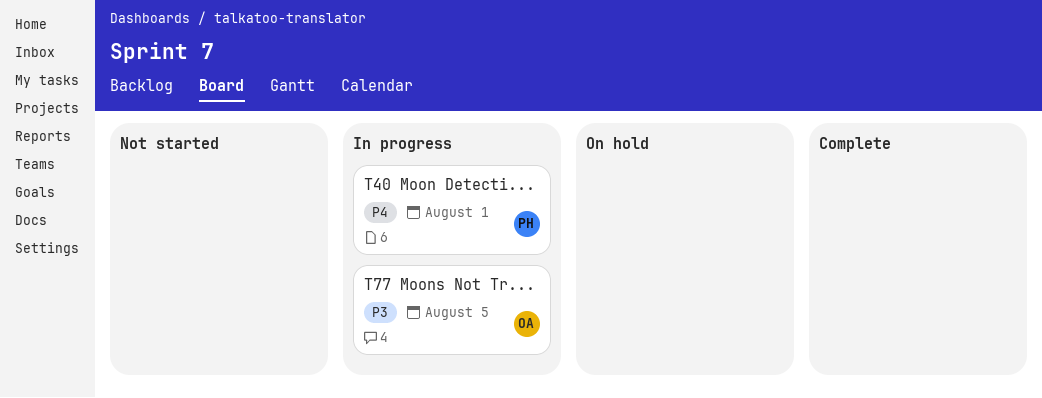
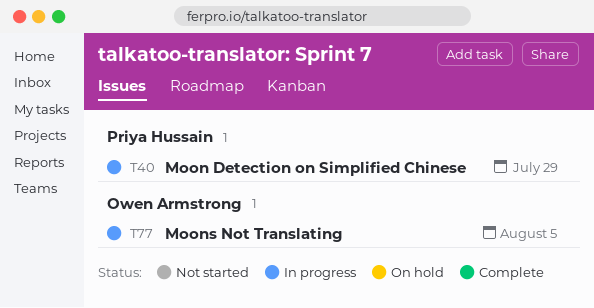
T40, due: Aug 1 -> Jul 29

